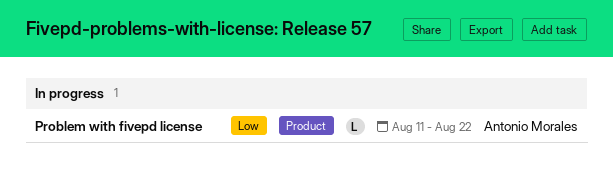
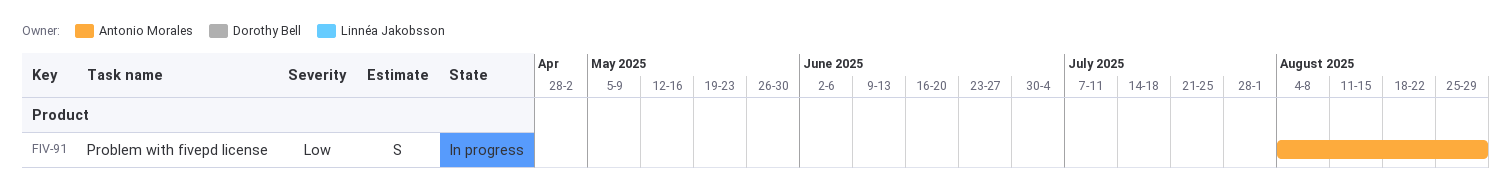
Problem with fivepd license, estimate: L -> S
Problem with fivepd license, start: Aug 11 -> Aug 4
Problem with fivepd license, due: Aug 22 -> Aug 29

